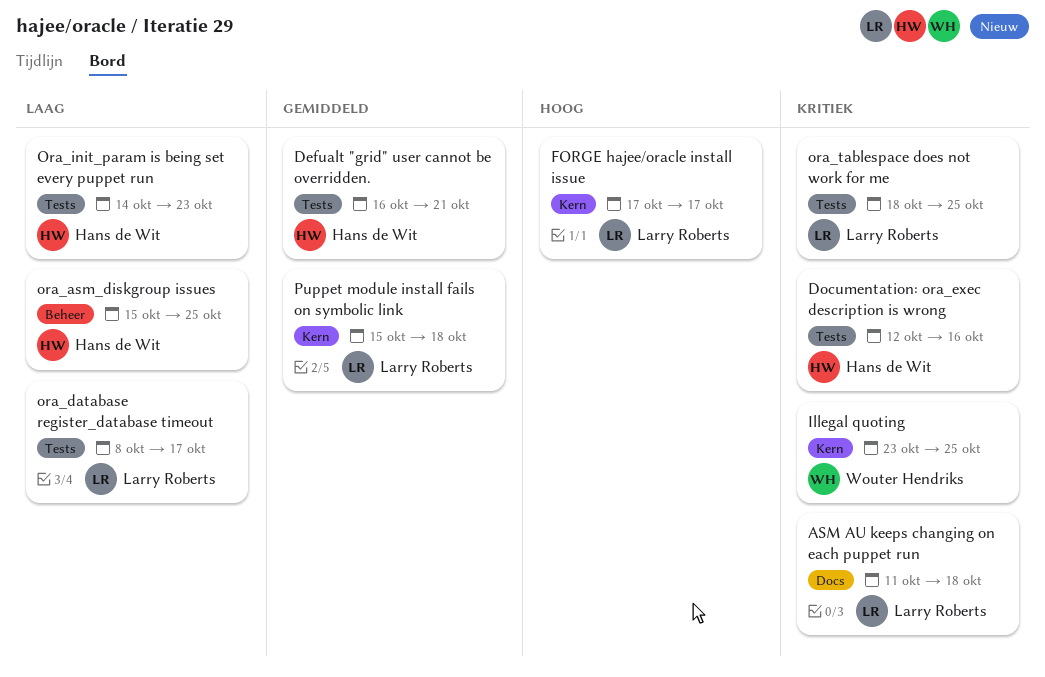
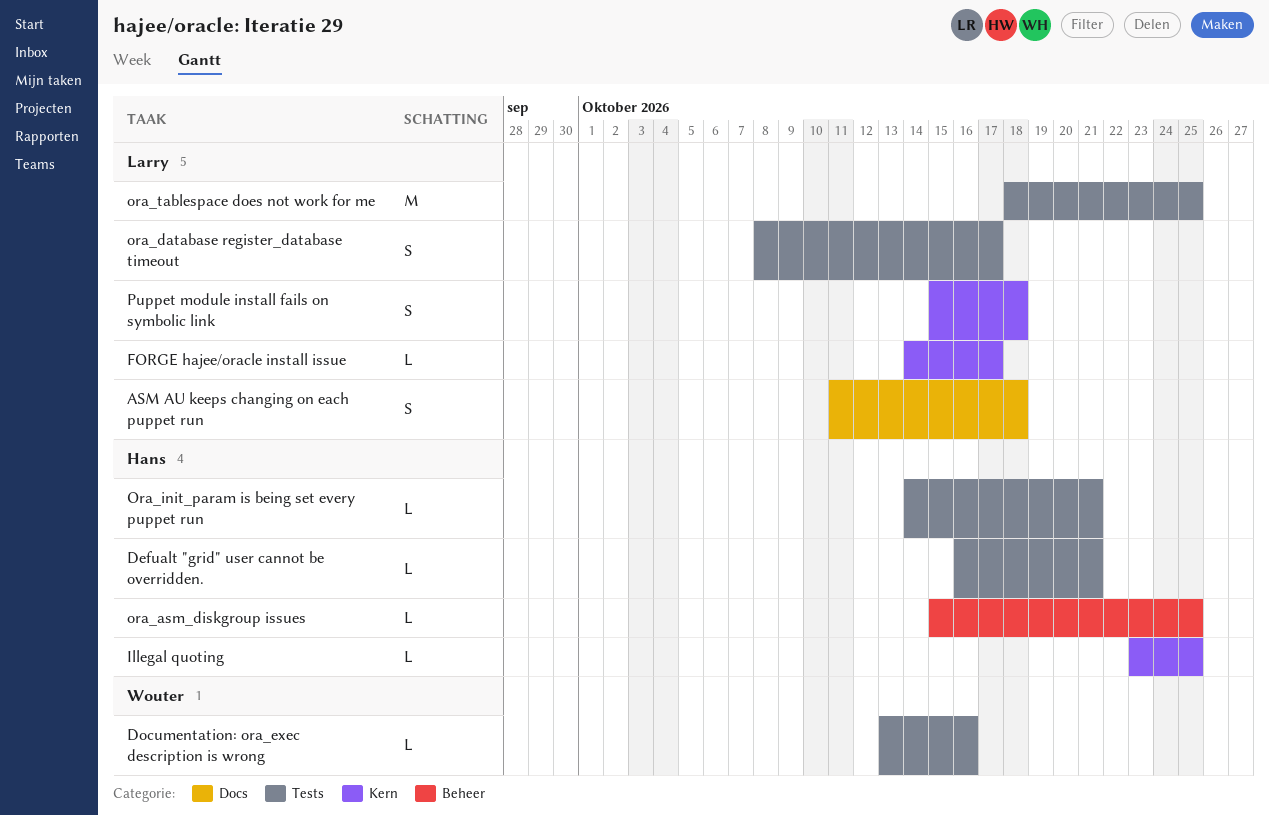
Documentation: ora_exec description is wrong, owner: Hans de Wit -> Wouter Hendriks
Documentation: ora_exec description is wrong, start: Oct 12 -> Oct 13
FORGE hajee/oracle install issue, start: Oct 17 -> Oct 14
Illegal quoting, owner: Wouter Hendriks -> Hans de Wit
Ora_init_param is being set every puppet run, due: Oct 23 -> Oct 21

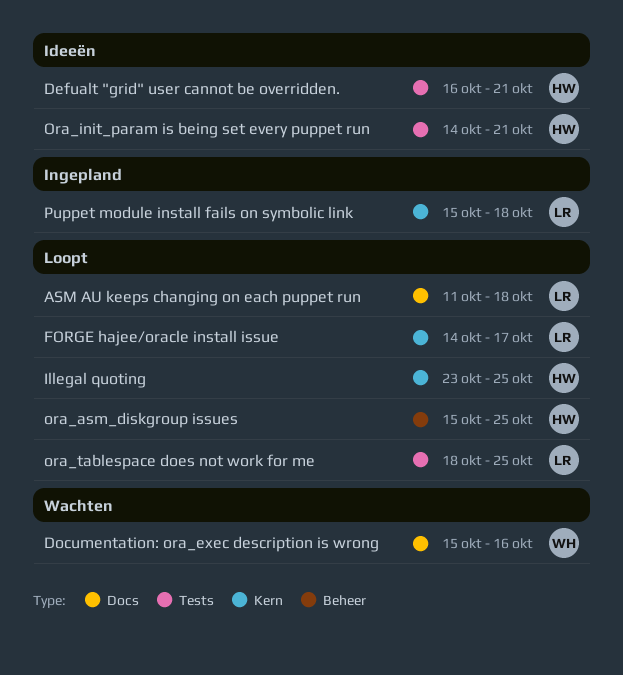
Documentation: ora_exec description is wrong, label: Tests -> Docs
Documentation: ora_exec description is wrong, start: Oct 13 -> Oct 15
ora_database register_database timeout: present -> none

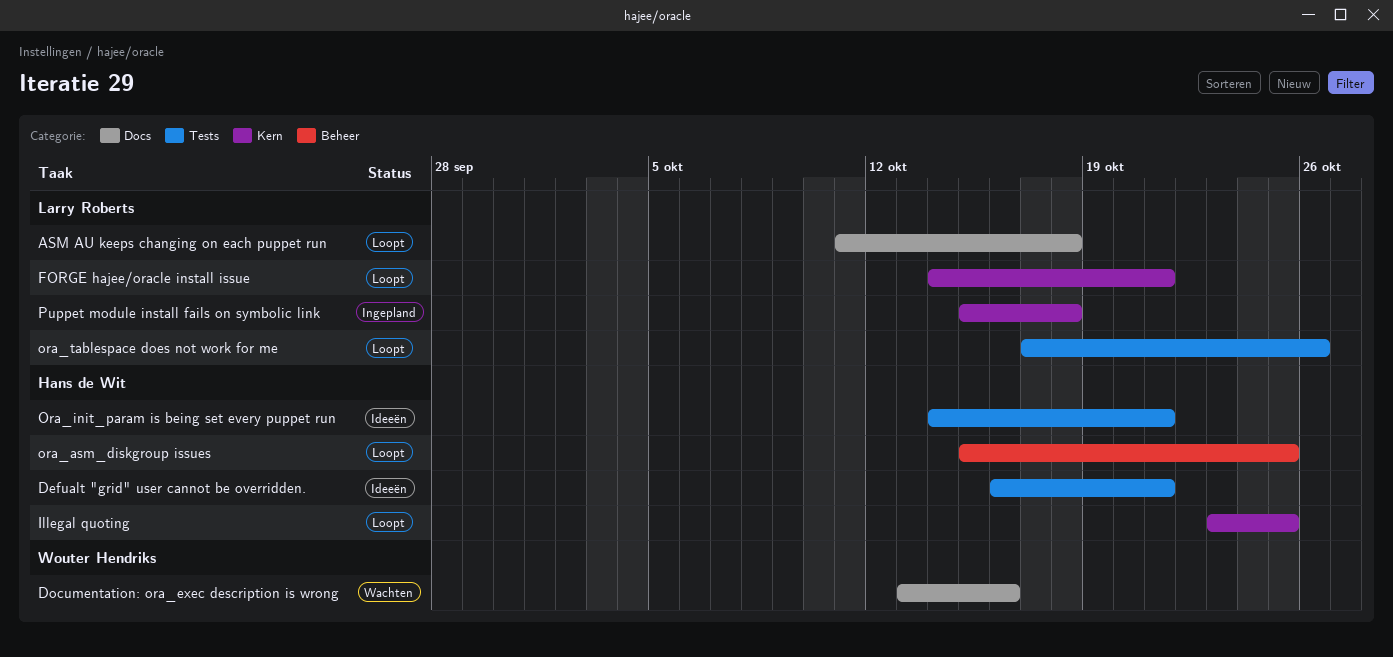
Documentation: ora_exec description is wrong, start: Oct 15 -> Oct 13
FORGE hajee/oracle install issue, due: Oct 17 -> Oct 21
ora_tablespace does not work for me, start: Oct 18 -> Oct 17
ora_tablespace does not work for me, due: Oct 25 -> Oct 26

